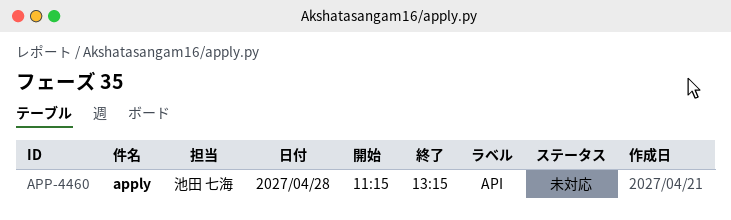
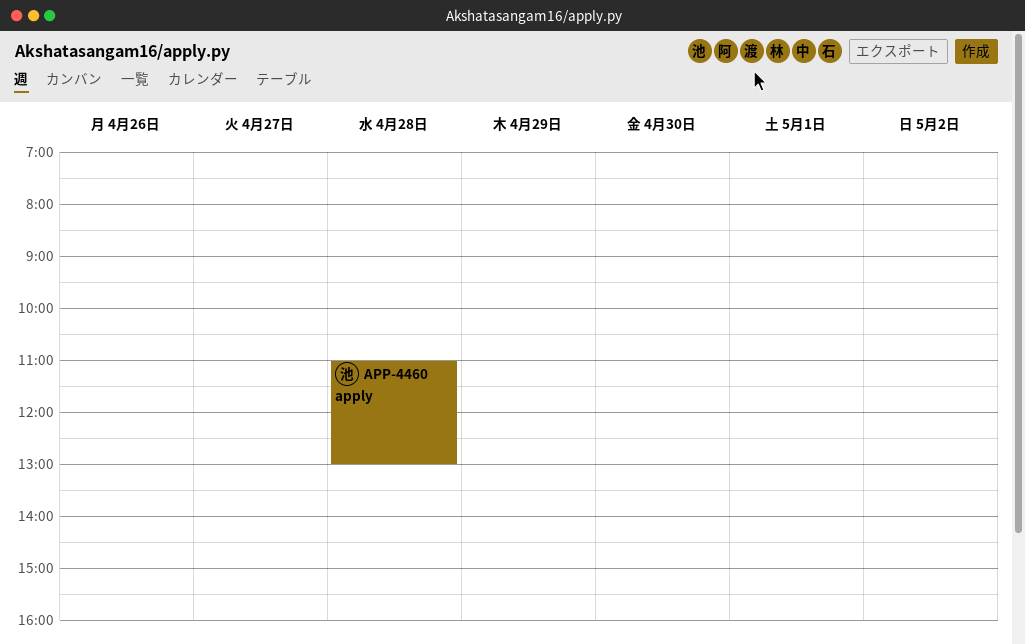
APP-4460, begins: 11:15 -> 11:00
APP-4460, ends: 13:15 -> 13:00

